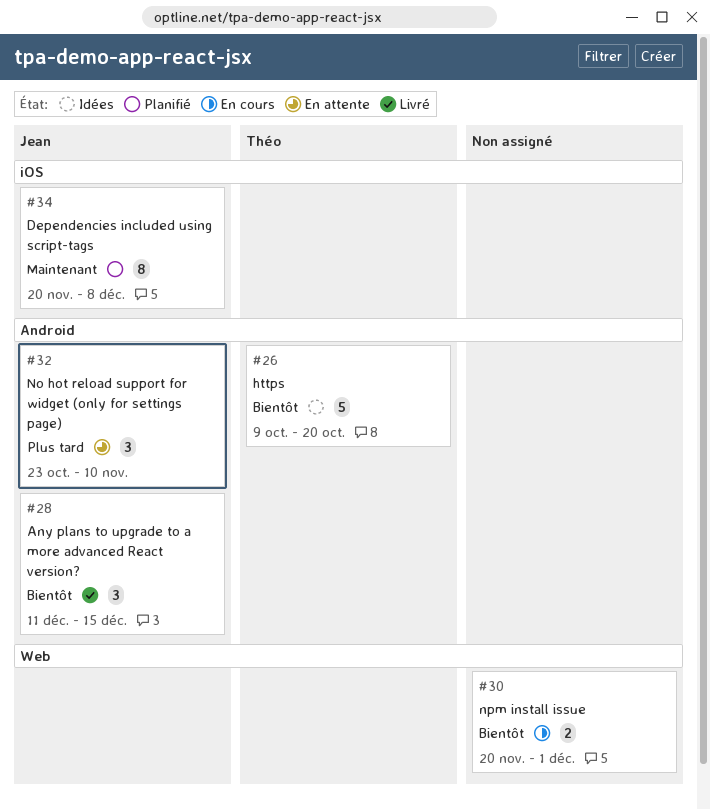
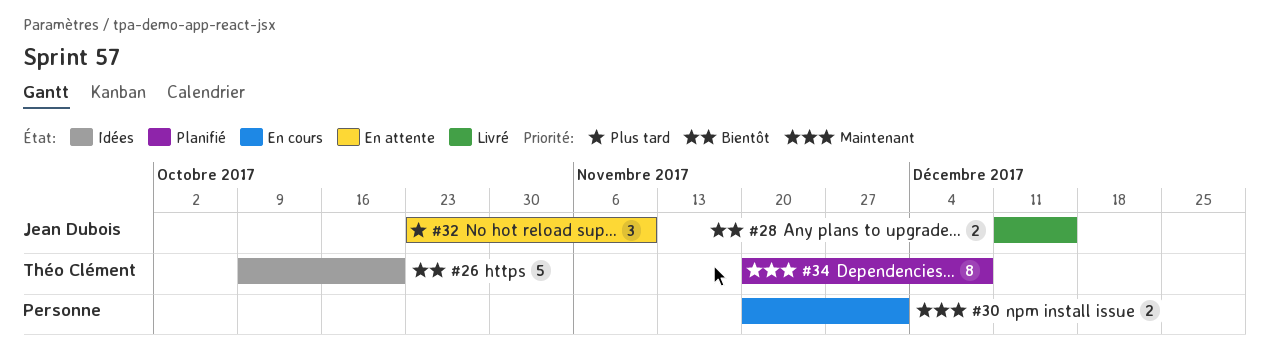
#28, estimate: 3 -> 2
#30, priority: Bientôt -> Maintenant
#34, owner: Jean Dubois -> Théo Clément

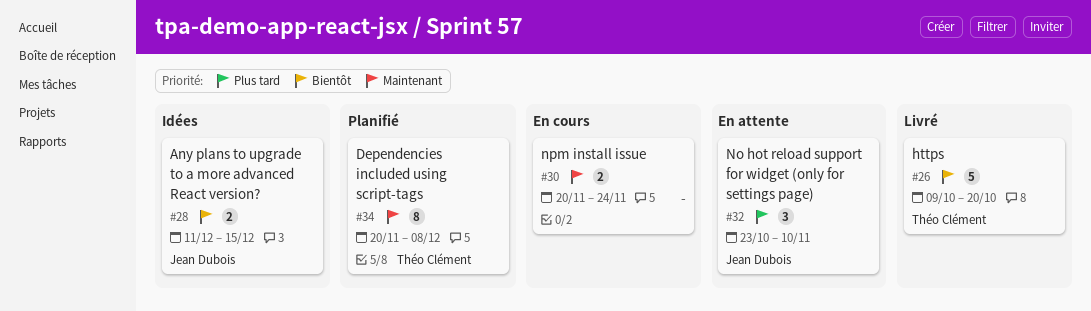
#26, status: Idées -> Livré
#28, status: Livré -> Idées
#30, due: Dec 1 -> Nov 24

